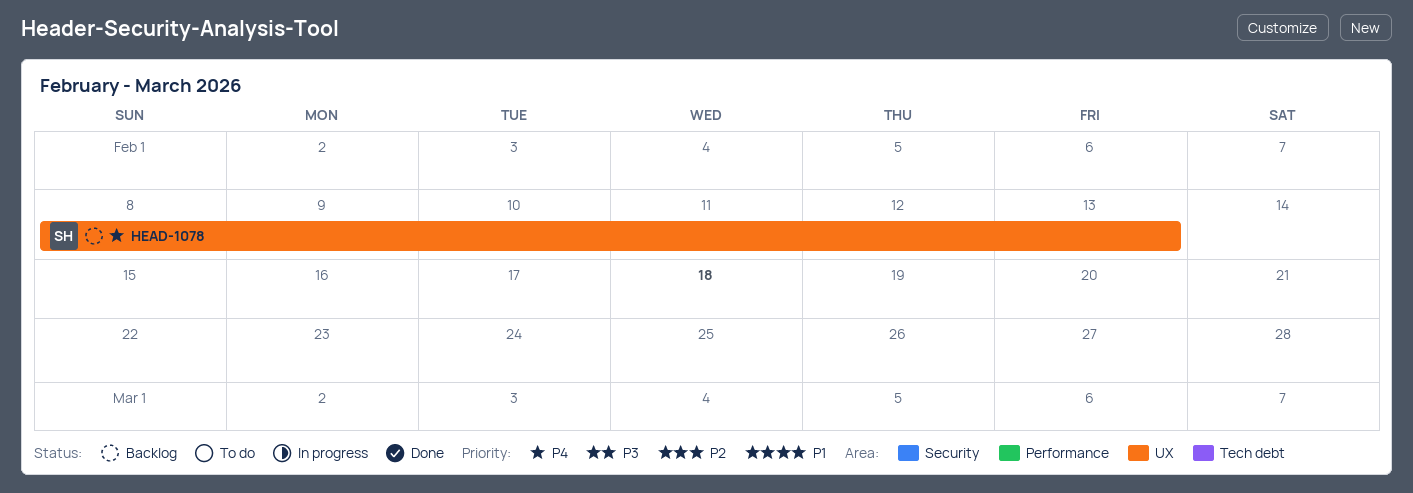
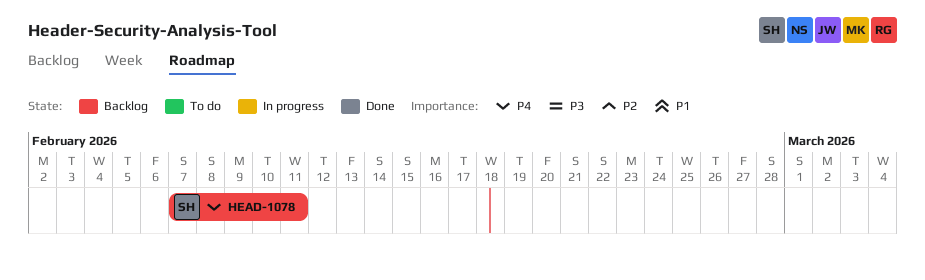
HEAD-1078, start: Feb 8 -> Feb 7
HEAD-1078, due: Feb 13 -> Feb 11

